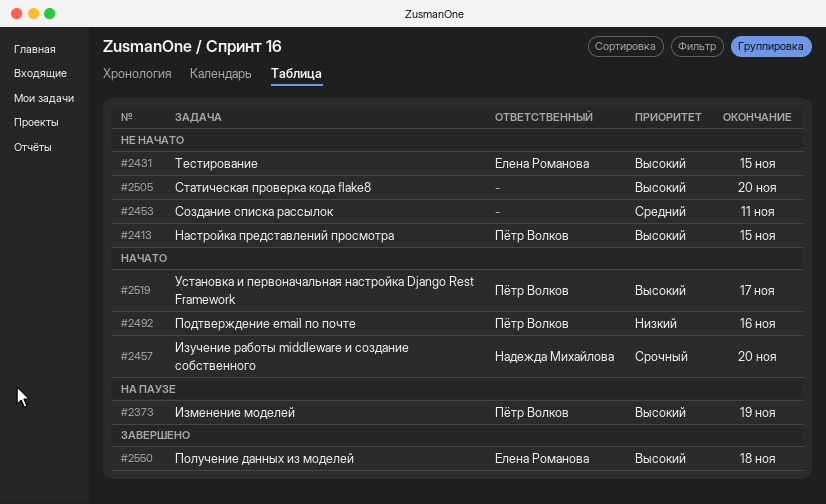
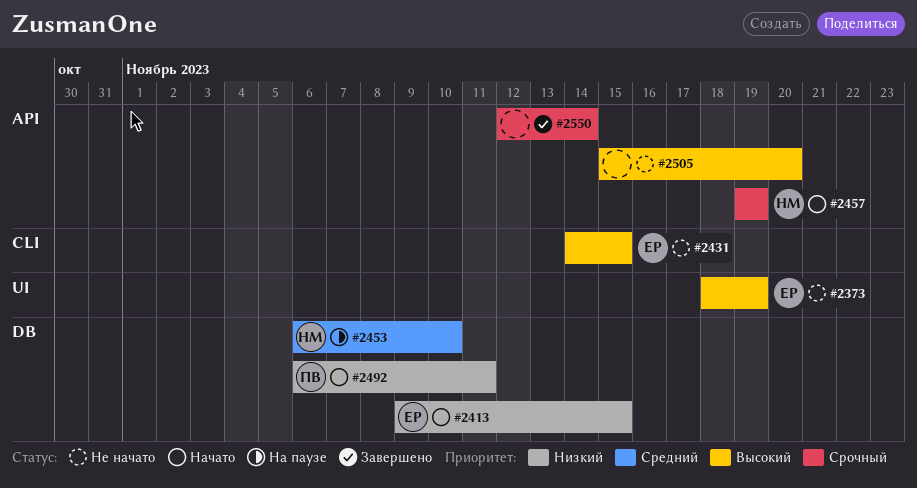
#2373, status: На паузе -> Не начато
#2373, owner: Пётр Волков -> Елена Романова
#2413, status: Не начато -> Начато
#2413, owner: Пётр Волков -> Елена Романова
#2413, priority: Высокий -> Низкий
#2453, status: Не начато -> На паузе
#2453, owner: none -> Надежда Михайлова
#2453, due: Nov 11 -> Nov 10
#2457, due: Nov 20 -> Nov 19
#2492, due: Nov 16 -> Nov 11
#2519: present -> none
#2550, owner: Елена Романова -> none
#2550, priority: Высокий -> Срочный
#2550, due: Nov 18 -> Nov 14

